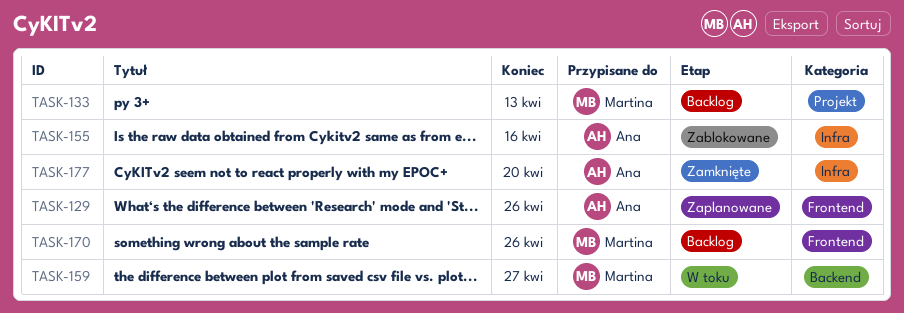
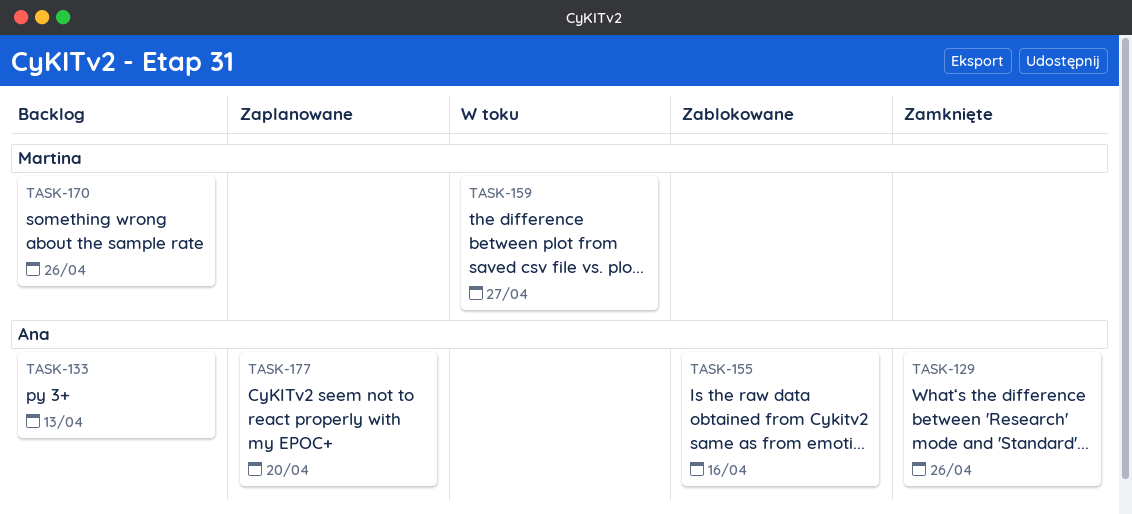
TASK-129, status: Zaplanowane -> Zamknięte
TASK-133, owner: Martina -> Ana
TASK-177, status: Zamknięte -> Zaplanowane

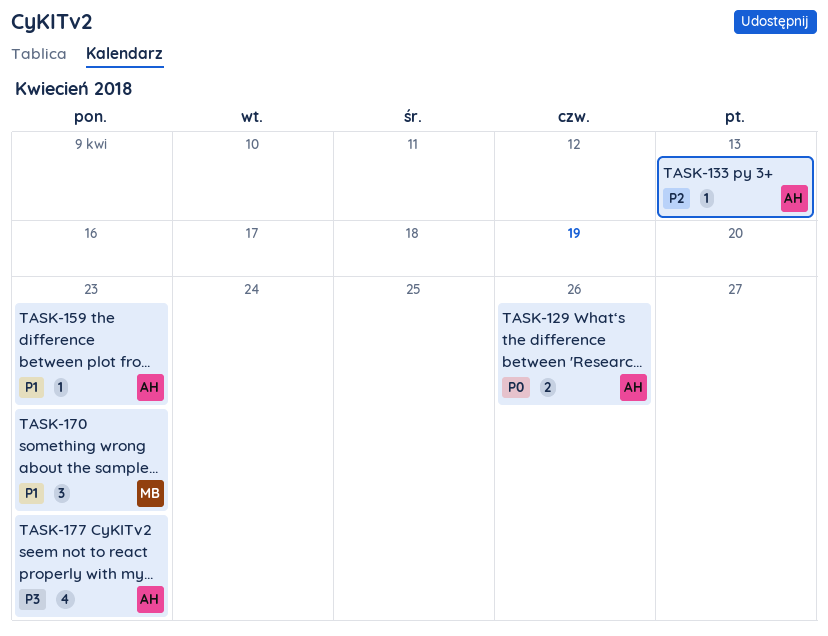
TASK-155: present -> none
TASK-159, owner: Martina -> Ana
TASK-159, due: Apr 27 -> Apr 23
TASK-170, due: Apr 26 -> Apr 23
TASK-177, due: Apr 20 -> Apr 23

